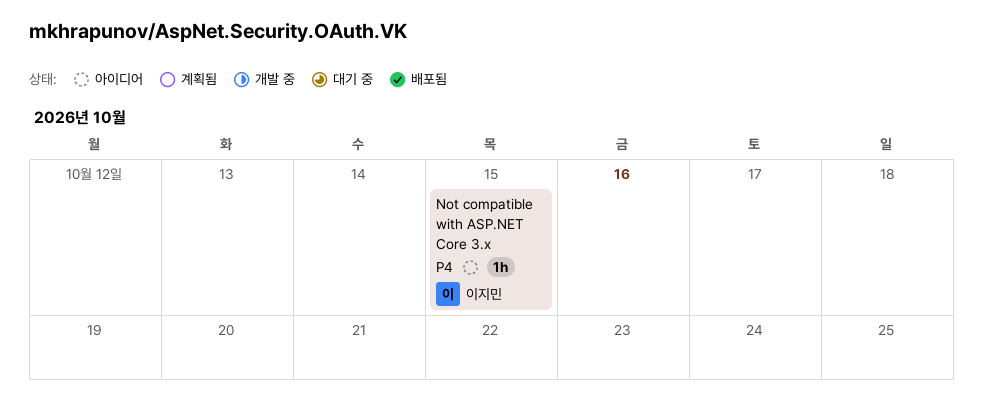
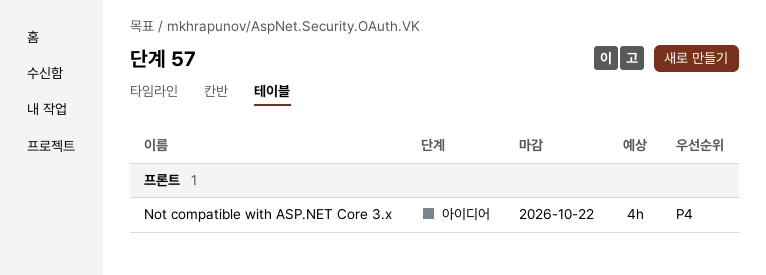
Not compatible with ASP.NET Core 3.x, estimate: 1h -> 4h
Not compatible with ASP.NET Core 3.x, due: Oct 15 -> Oct 22

